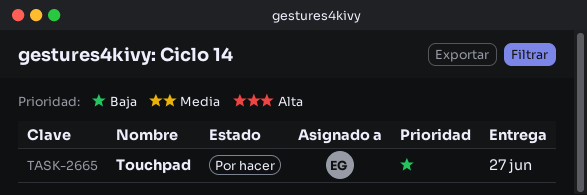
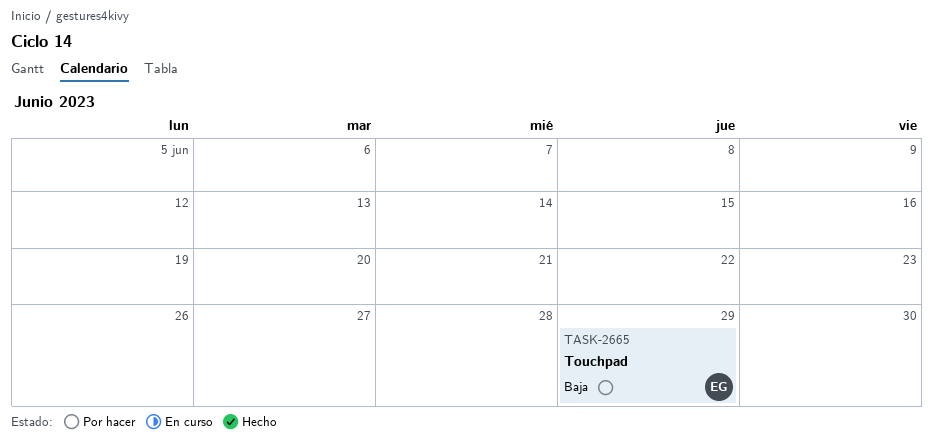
TASK-2665, due: Jun 27 -> Jun 29

